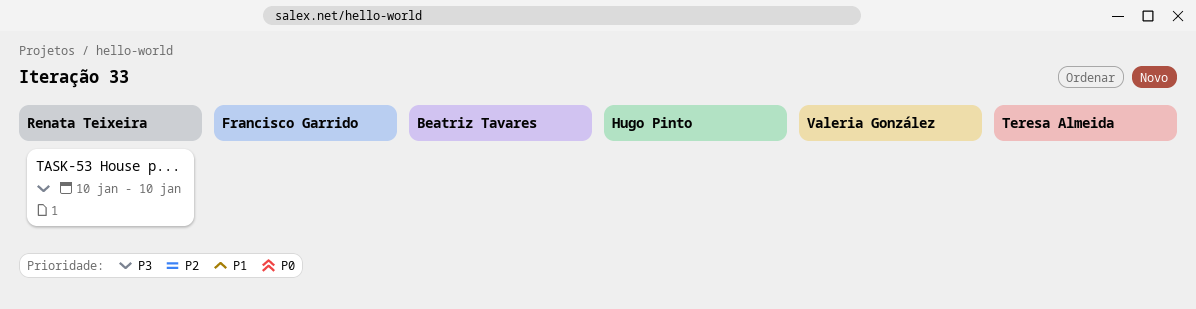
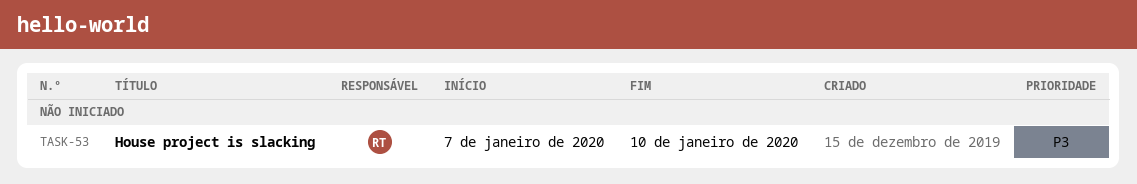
TASK-53, start: Jan 10 -> Jan 7

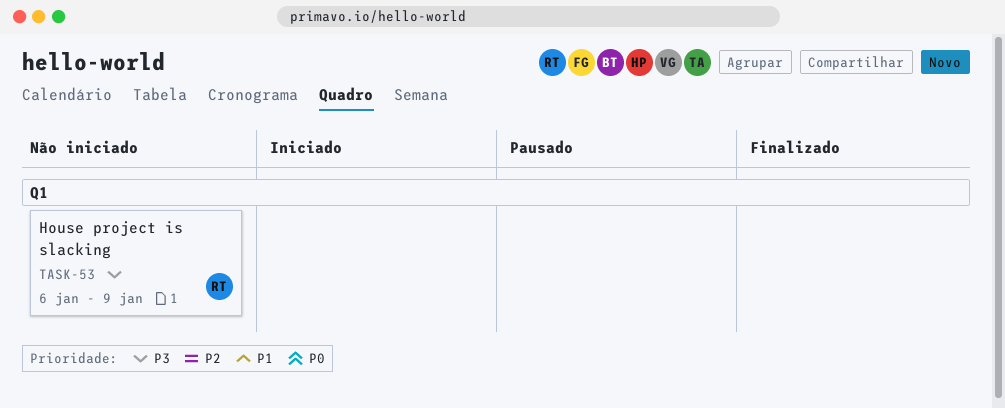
TASK-53, start: Jan 7 -> Jan 6
TASK-53, due: Jan 10 -> Jan 9

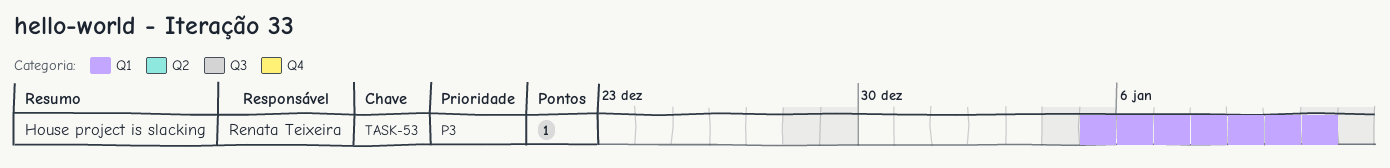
TASK-53, start: Jan 6 -> Jan 5
TASK-53, due: Jan 9 -> Jan 11

